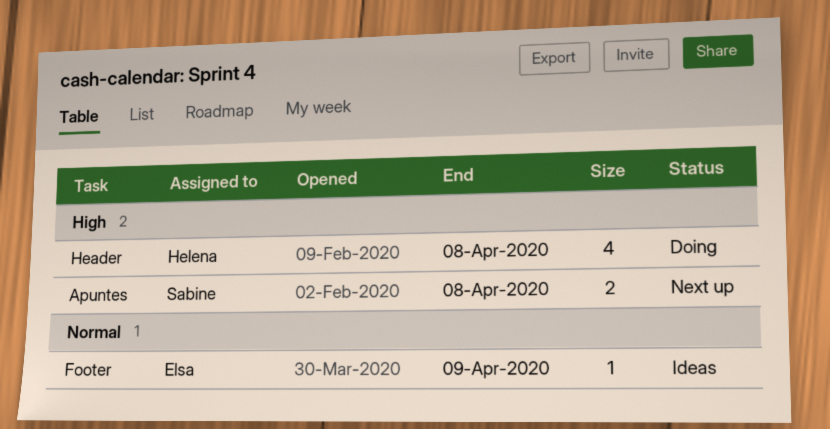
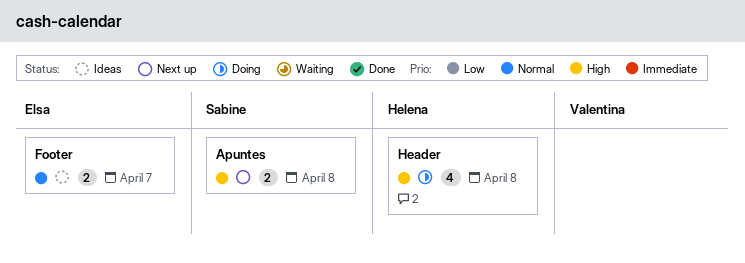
Footer, estimate: 1 -> 2
Footer, due: Apr 9 -> Apr 7

